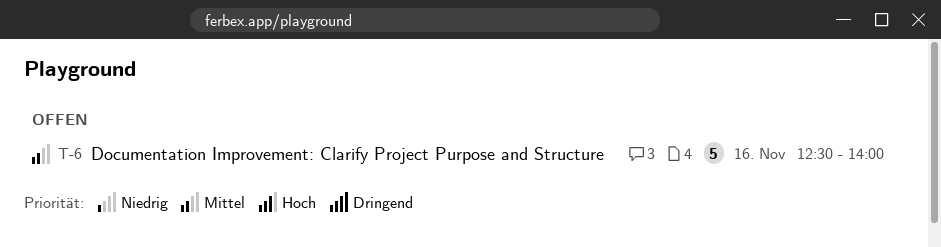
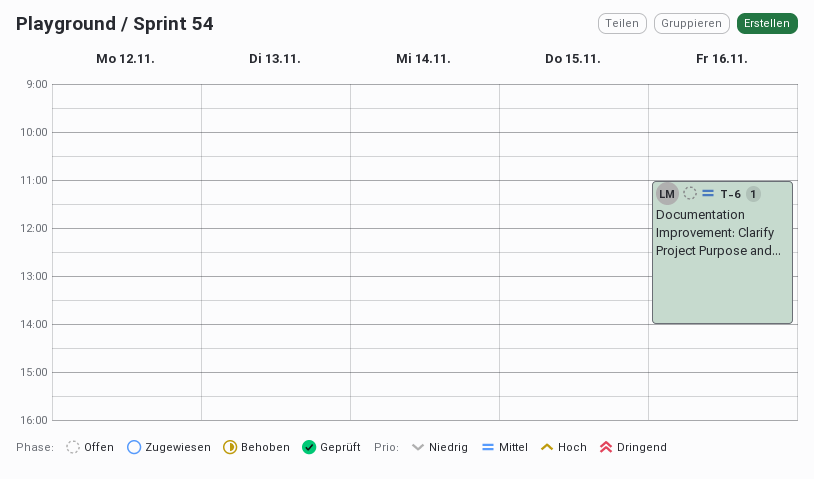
T-6, estimate: 5 -> 1
T-6, begins: 12:30 -> 11:00

